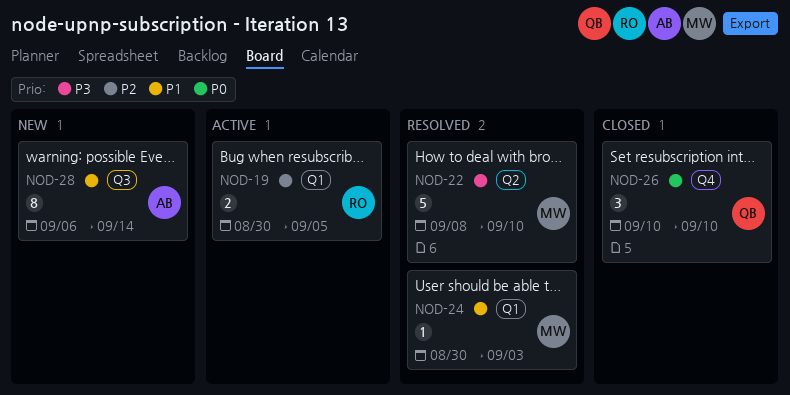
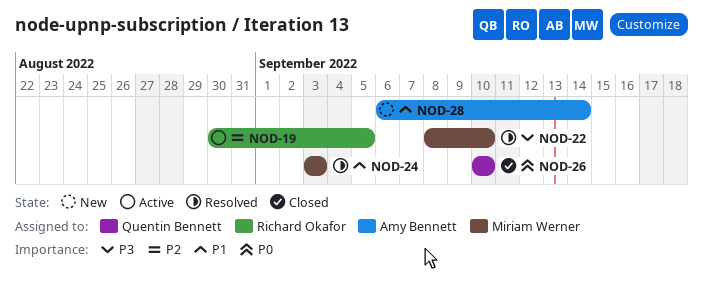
NOD-24, start: Aug 30 -> Sep 3

